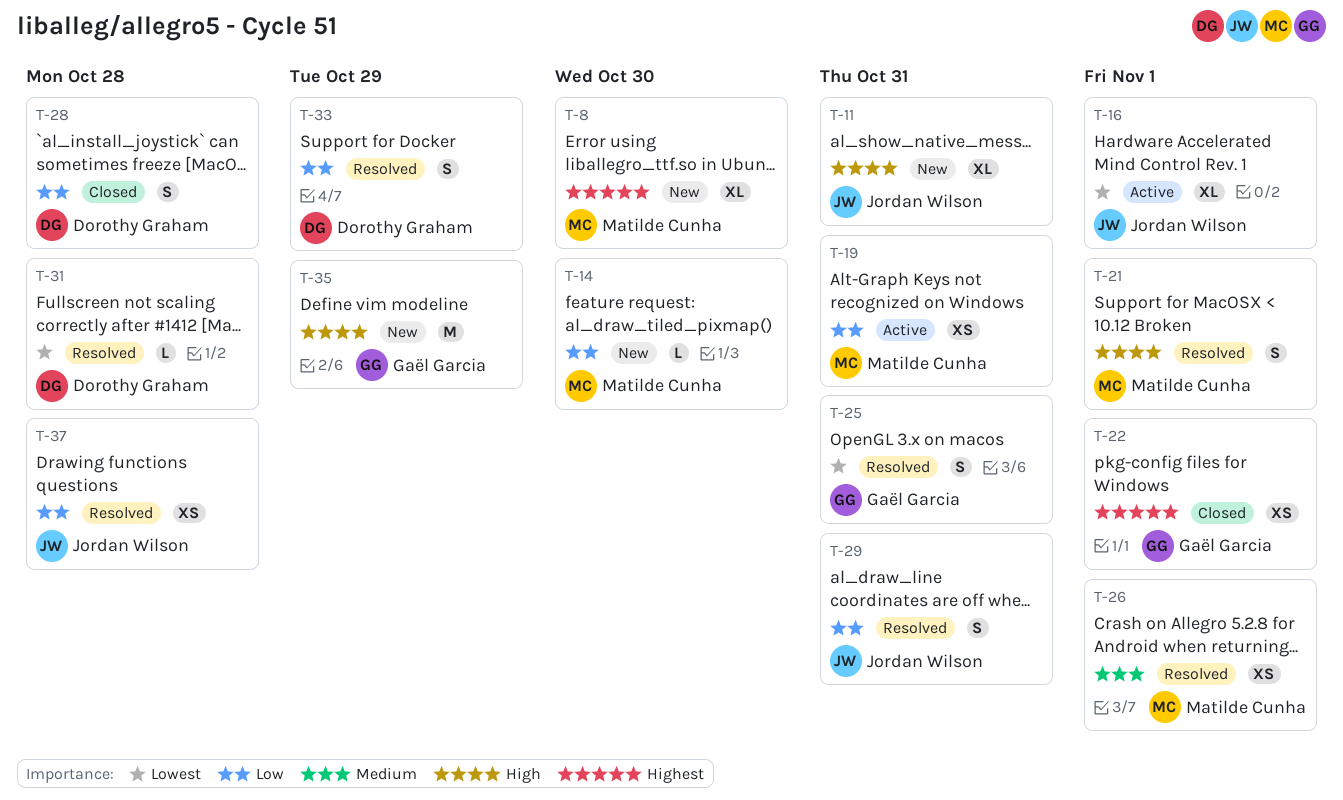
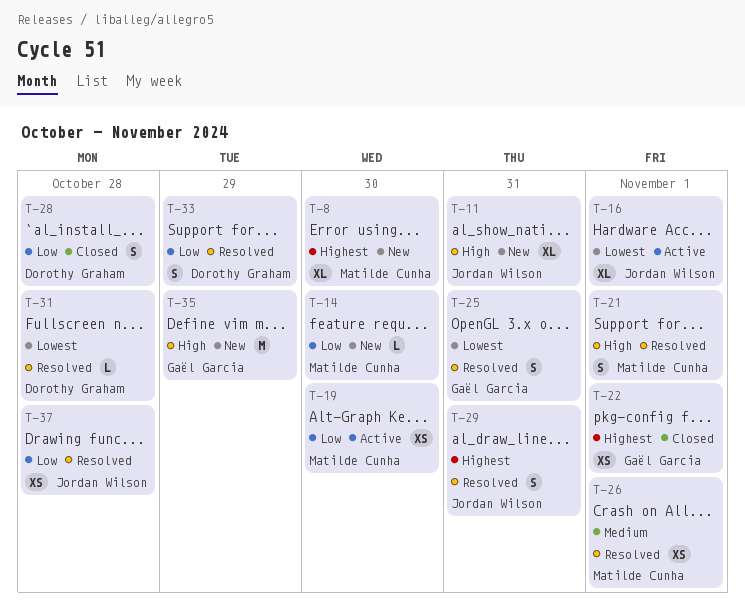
T-19, due: Oct 31 -> Oct 30
T-29, priority: Low -> Highest

